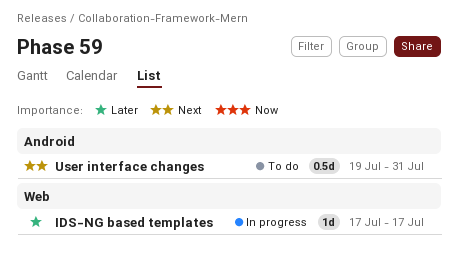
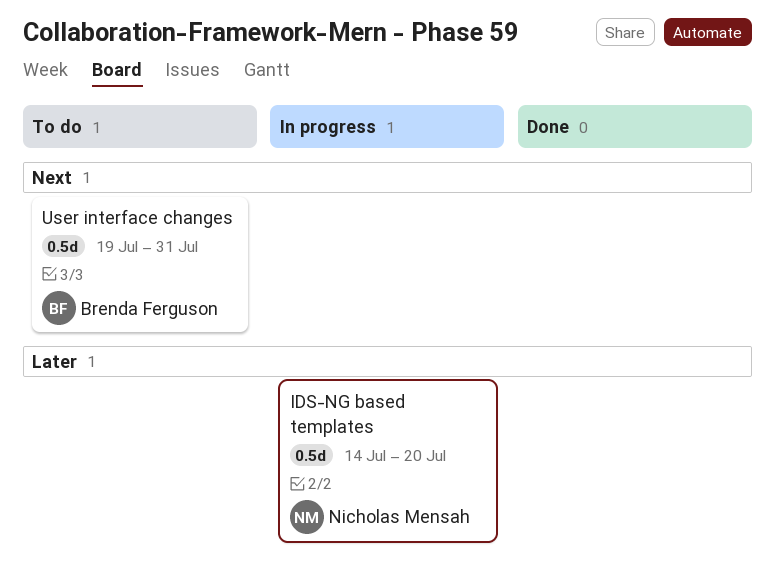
IDS-NG based templates, estimate: 1d -> 0.5d
IDS-NG based templates, start: Jul 17 -> Jul 14
IDS-NG based templates, due: Jul 17 -> Jul 20

